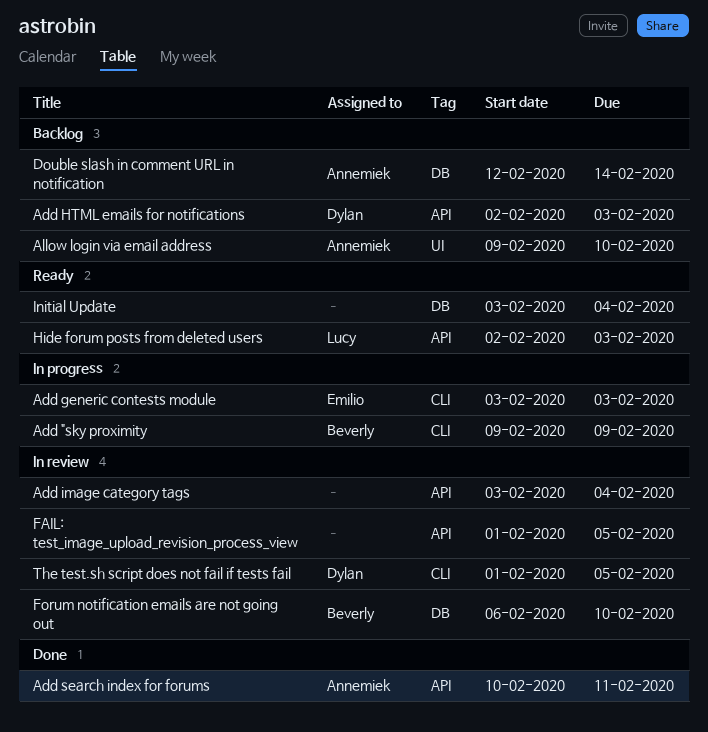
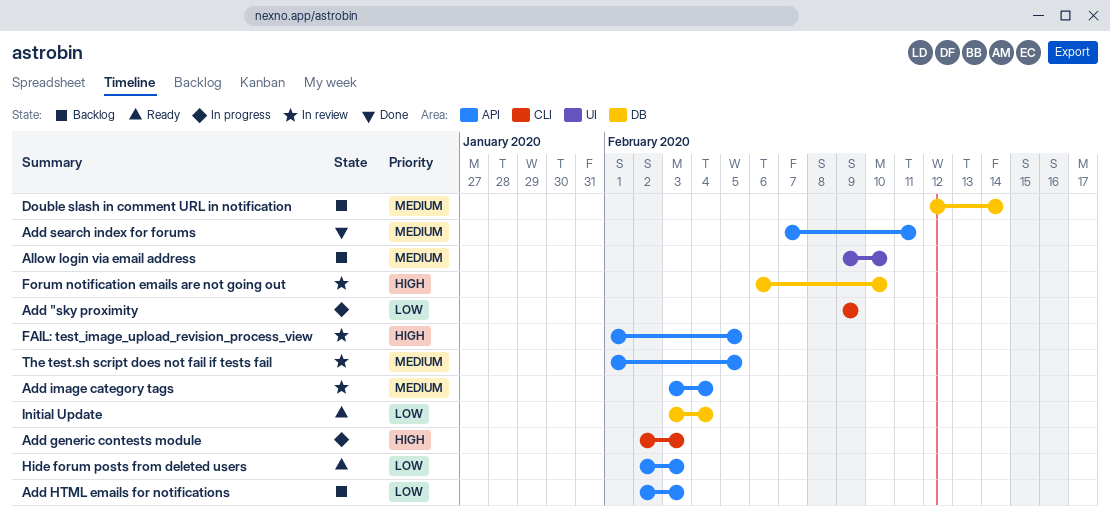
Add generic contests module, start: Feb 3 -> Feb 2
Add search index for forums, start: Feb 10 -> Feb 7
The test.sh script does not fail if tests fail, label: CLI -> API

